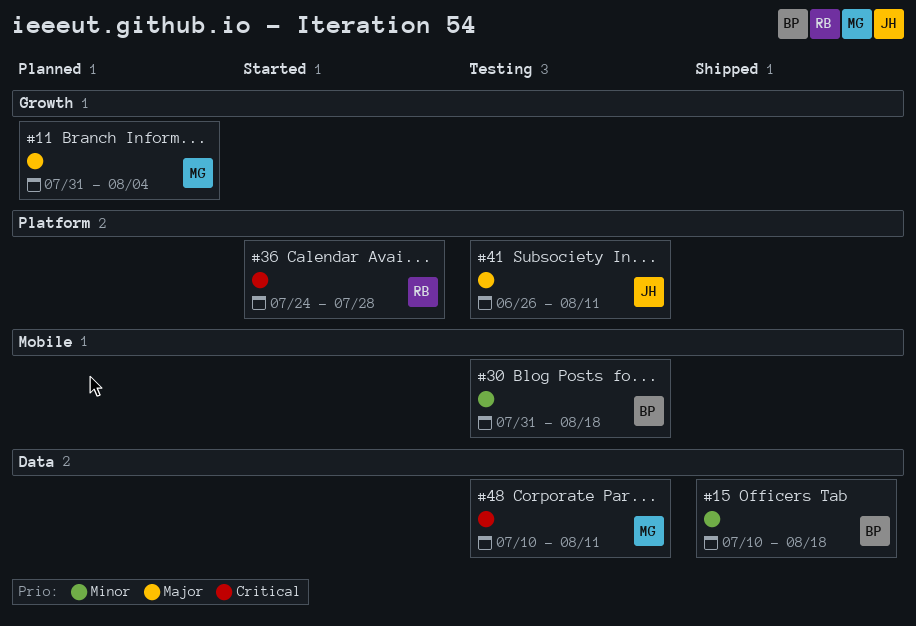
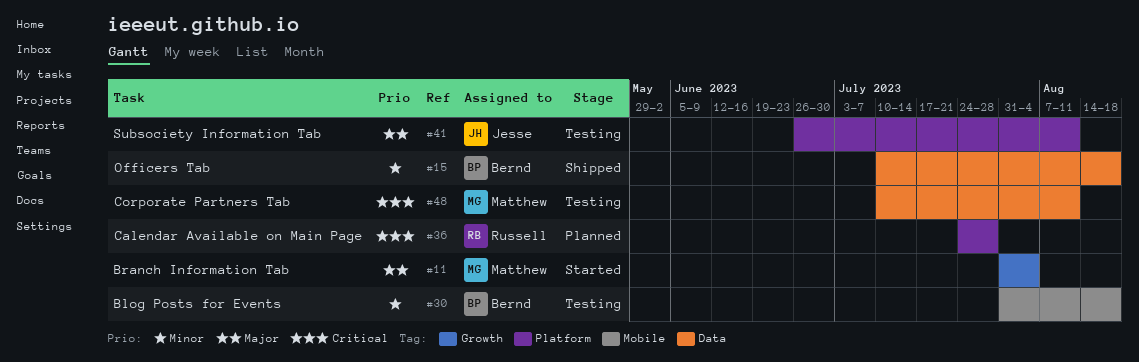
#11, status: Planned -> Started
#36, status: Started -> Planned

